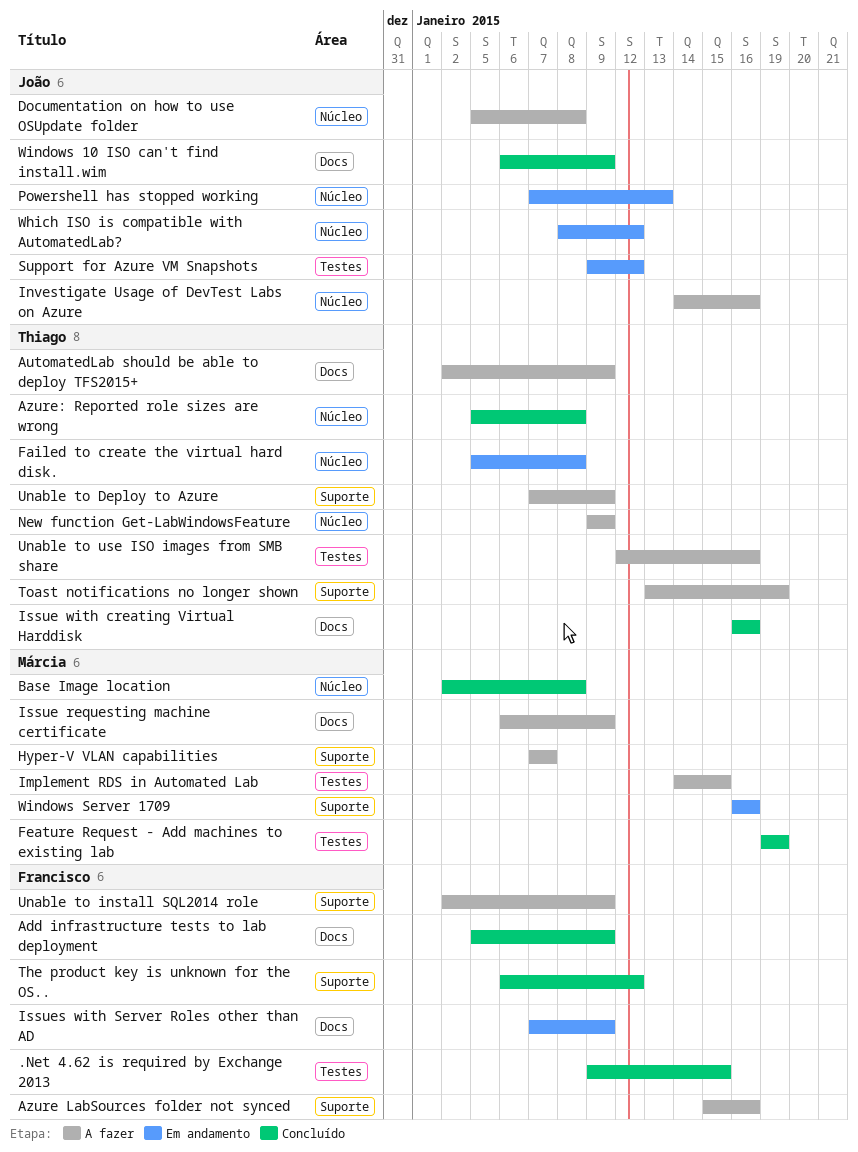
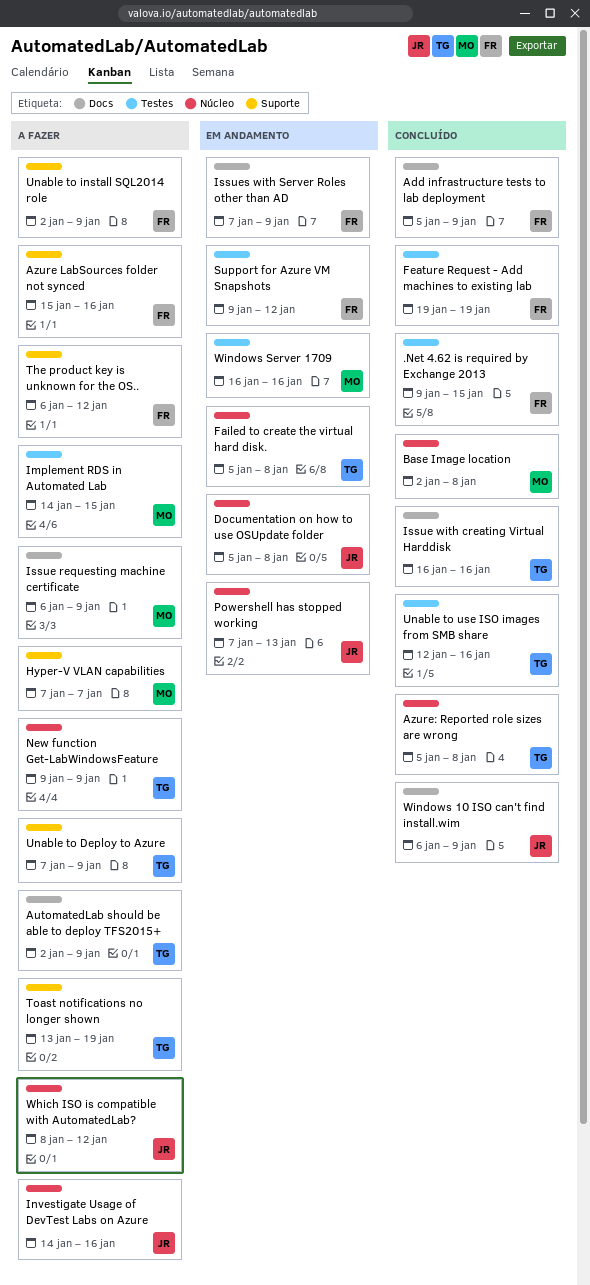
Documentation on how to use OSUpdate folder, status: A fazer -> Em andamento
Feature Request - Add machines to existing lab, owner: Márcia -> Francisco
Support for Azure VM Snapshots, owner: João -> Francisco
The product key is unknown for the OS.., status: Concluído -> A fazer
Unable to use ISO images from SMB share, status: A fazer -> Concluído
Which ISO is compatible with AutomatedLab?, status: Em andamento -> A fazer
Windows Server 1709, label: Suporte -> Testes

